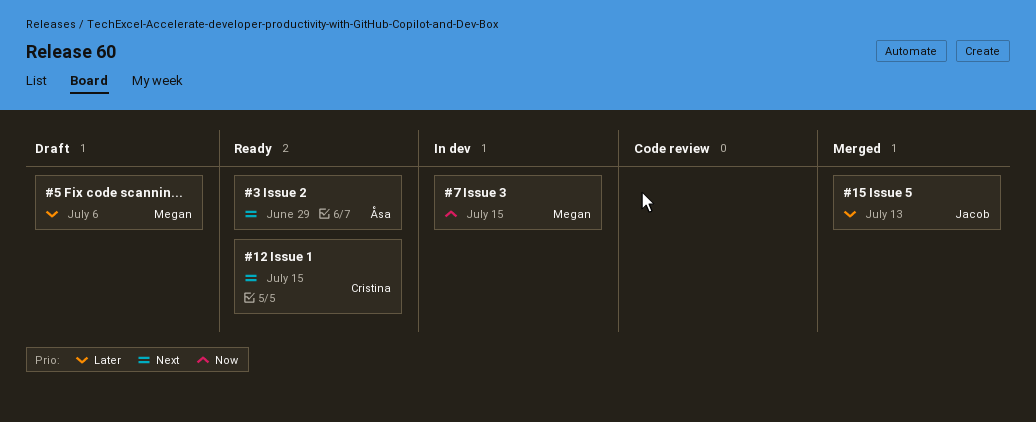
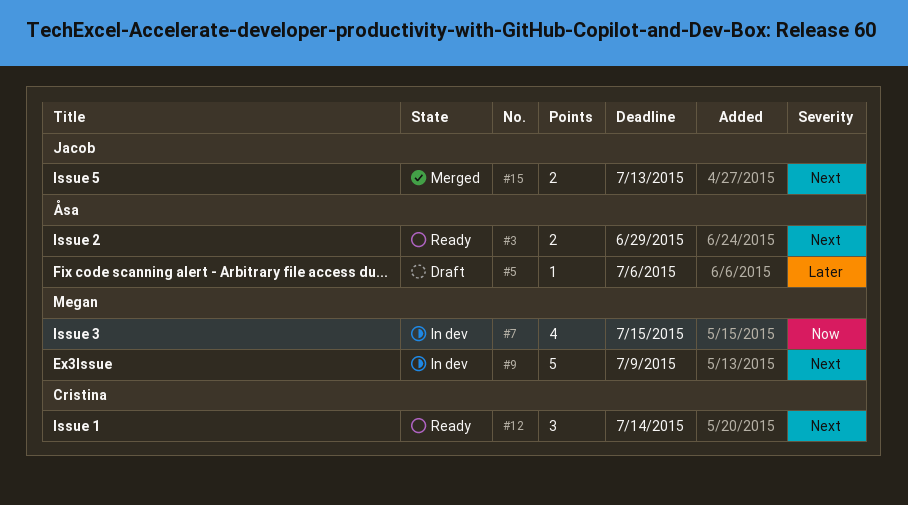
#5, owner: Megan -> Åsa
#9: none -> present
#12, due: Jul 15 -> Jul 14
#15, priority: Later -> Next

